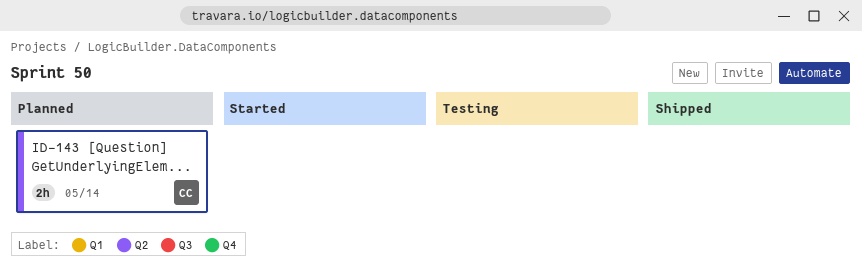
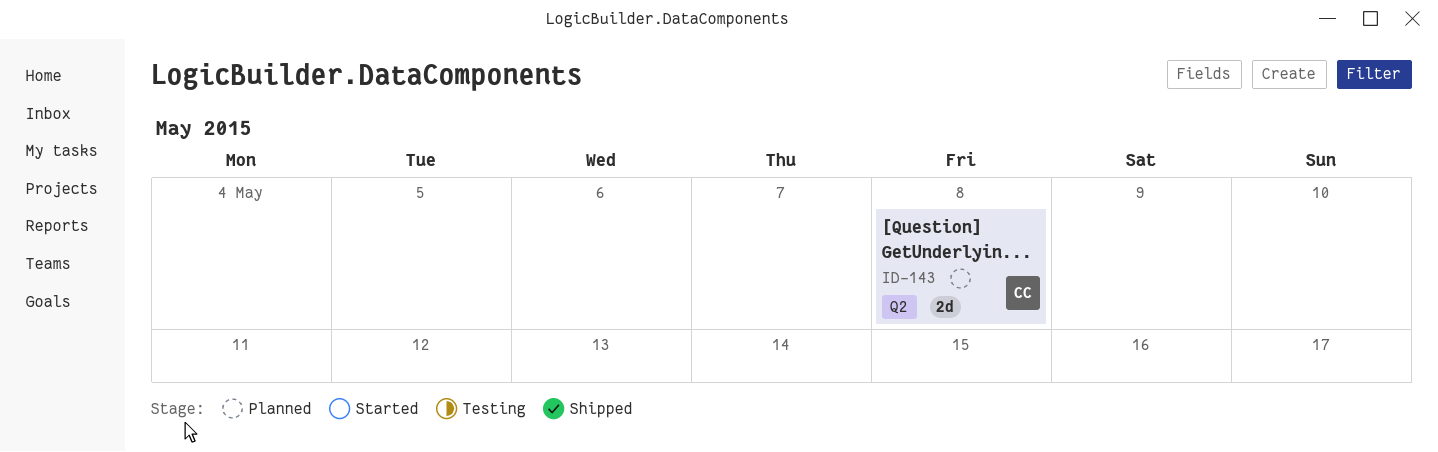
ID-143, estimate: 2h -> 2d
ID-143, due: May 14 -> May 8

